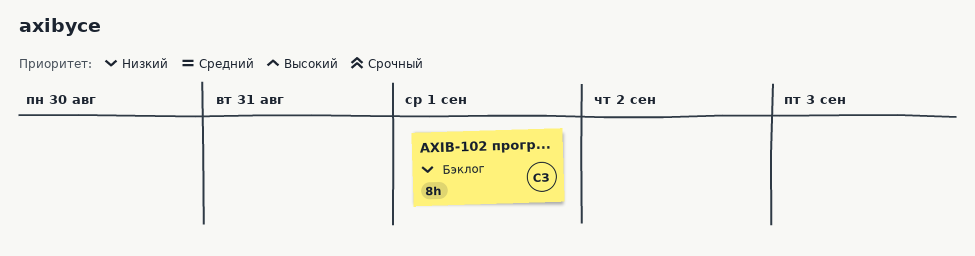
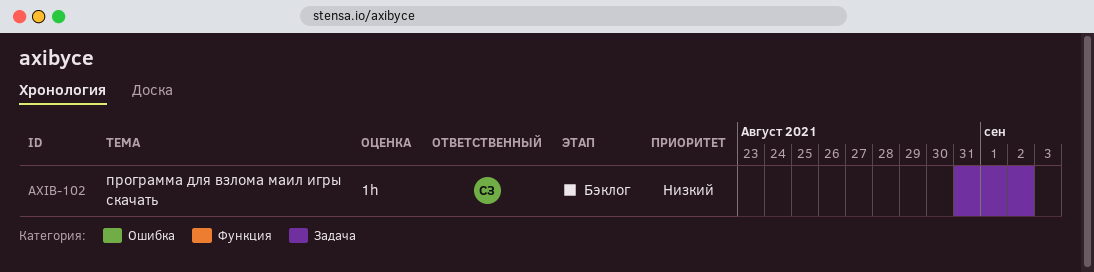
AXIB-102, estimate: 8h -> 1h
AXIB-102, due: Sep 1 -> Sep 2

